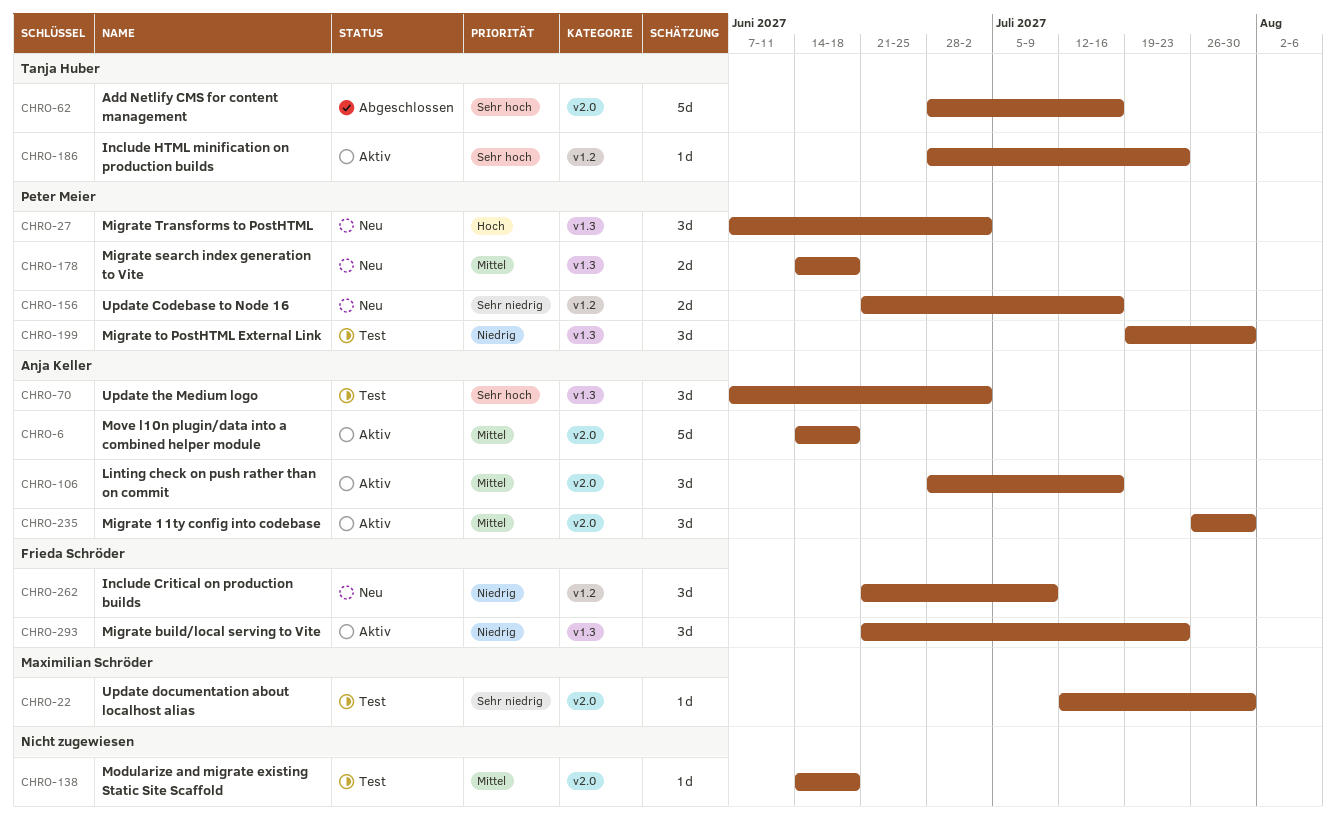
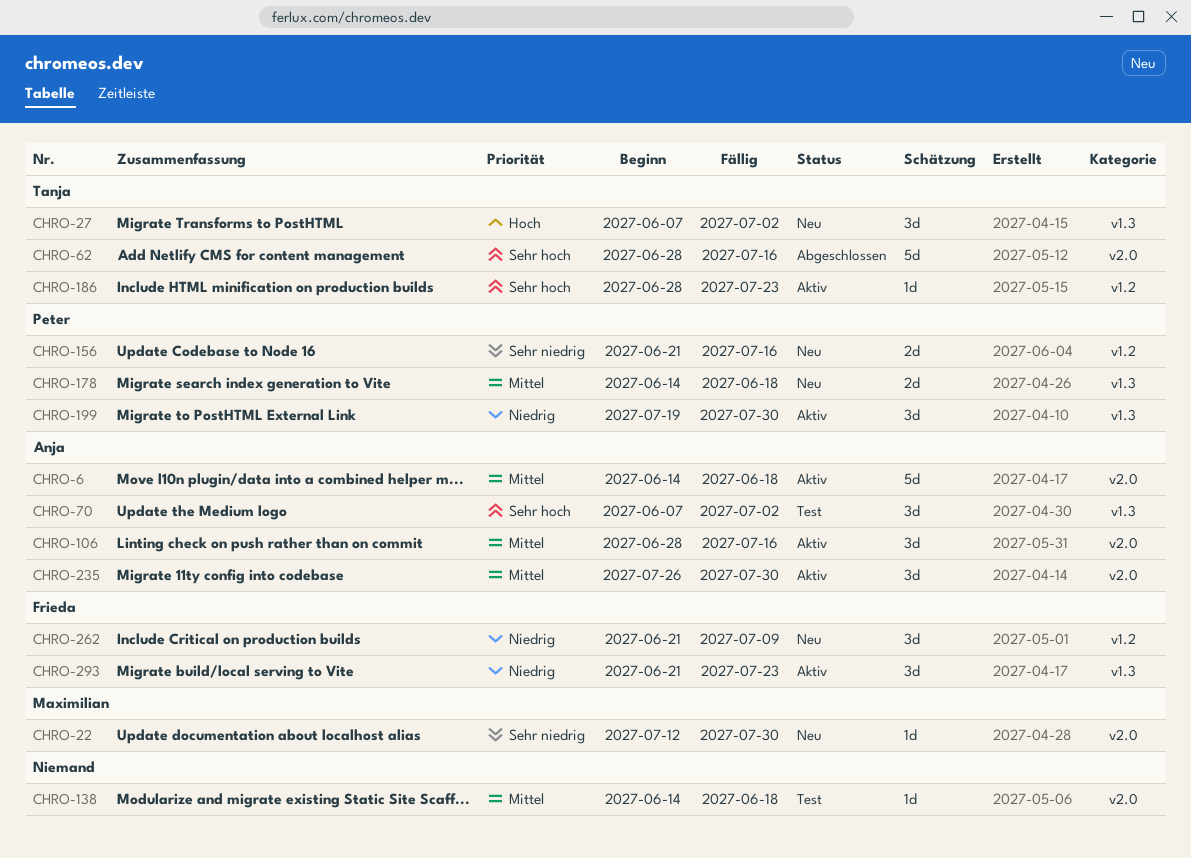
CHRO-22, status: Test -> Neu
CHRO-27, owner: Peter Meier -> Tanja Huber
CHRO-199, status: Test -> Aktiv

